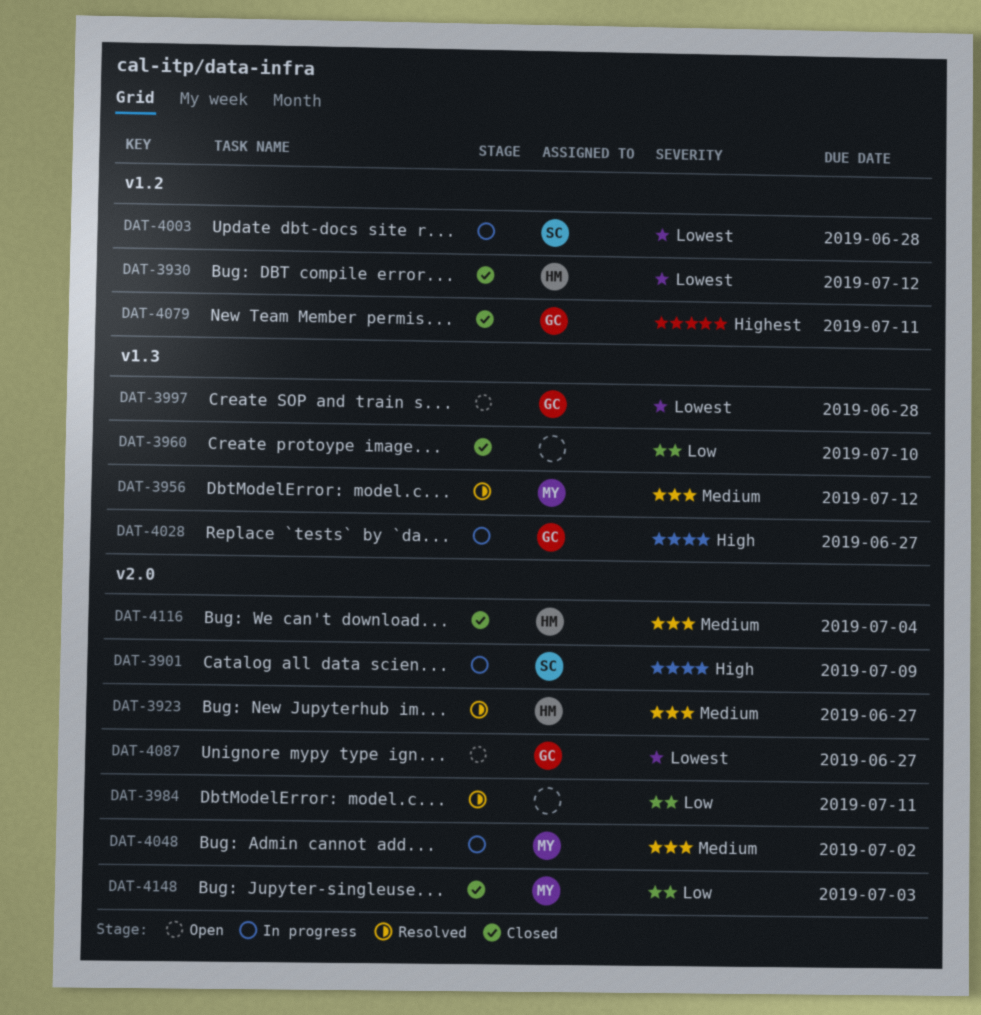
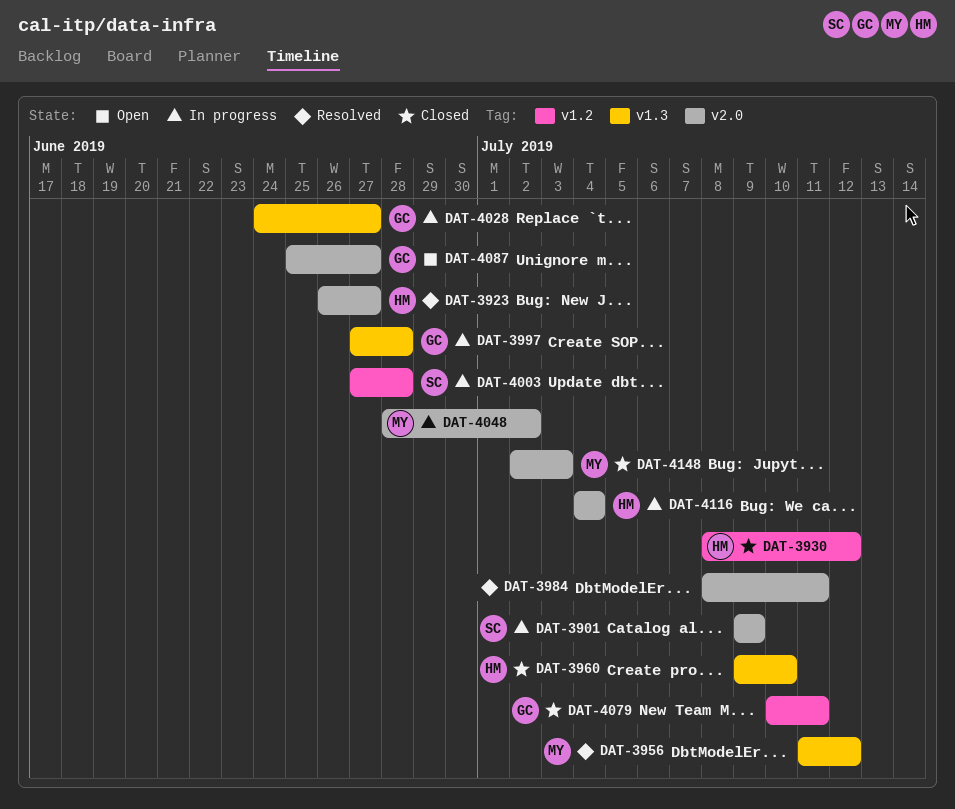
DAT-3960, owner: none -> HM
DAT-3997, status: Open -> In progress
DAT-4116, status: Closed -> In progress

